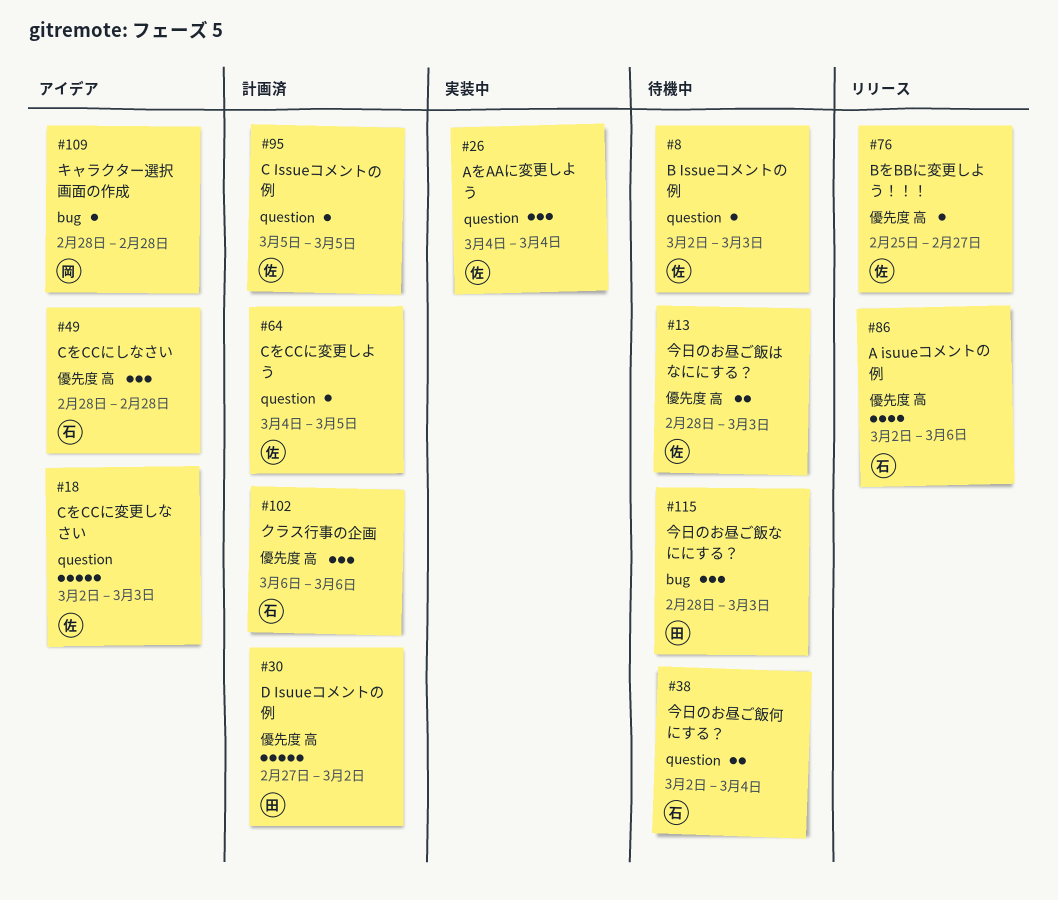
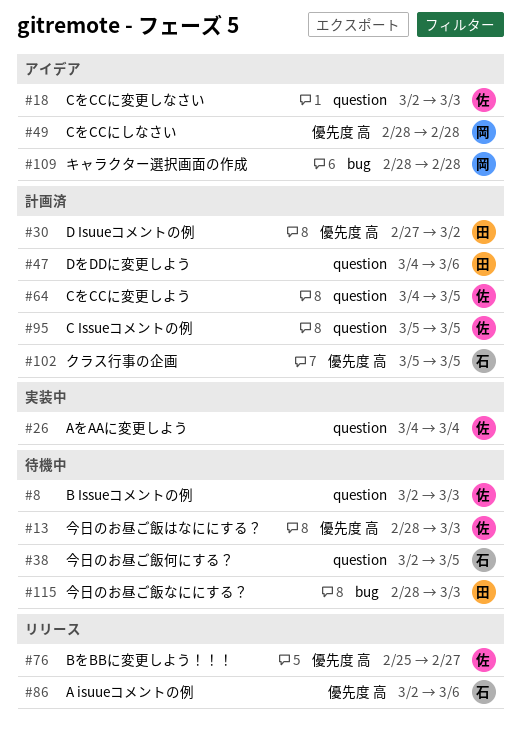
#38, due: Mar 4 -> Mar 5
#47: none -> present
#49, owner: 石 -> 岡
#102, start: Mar 6 -> Mar 5
#102, due: Mar 6 -> Mar 5

